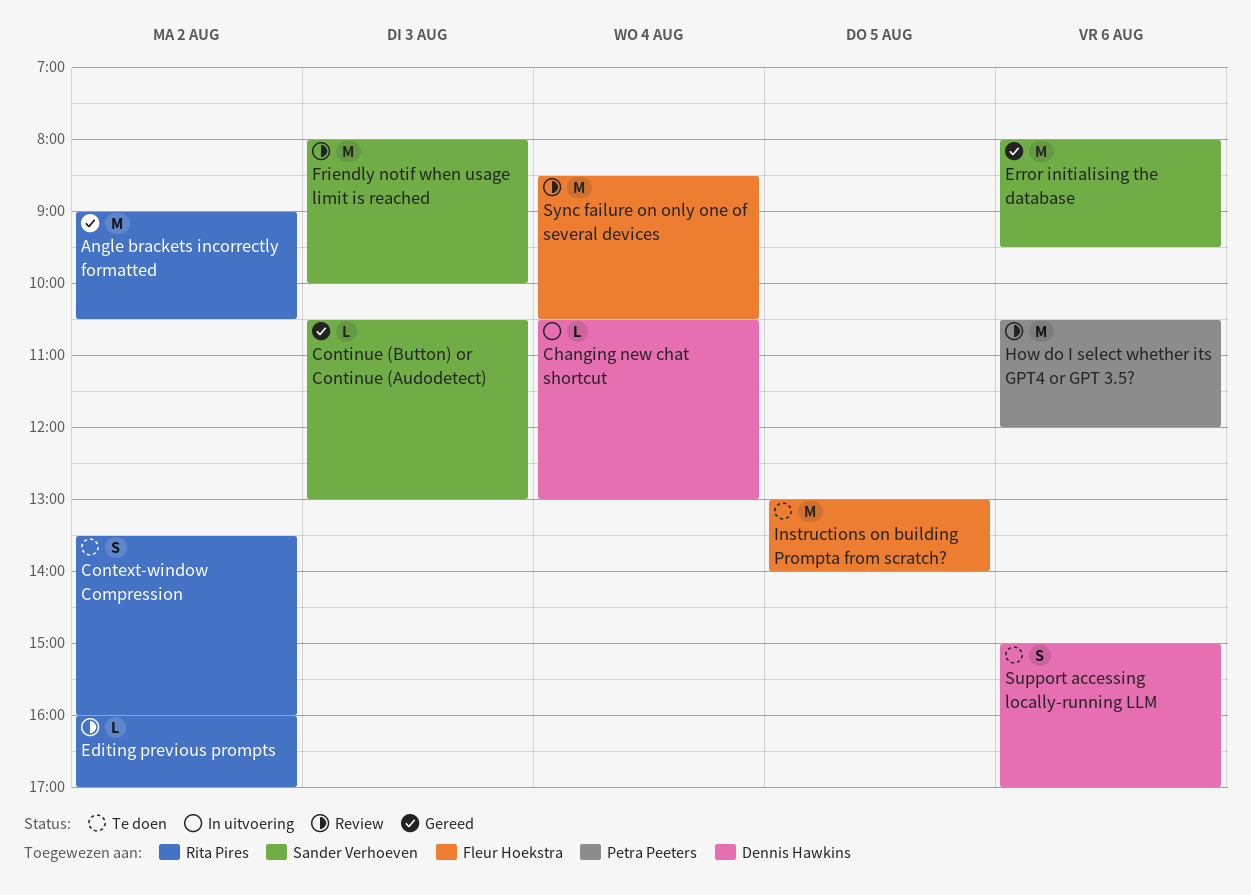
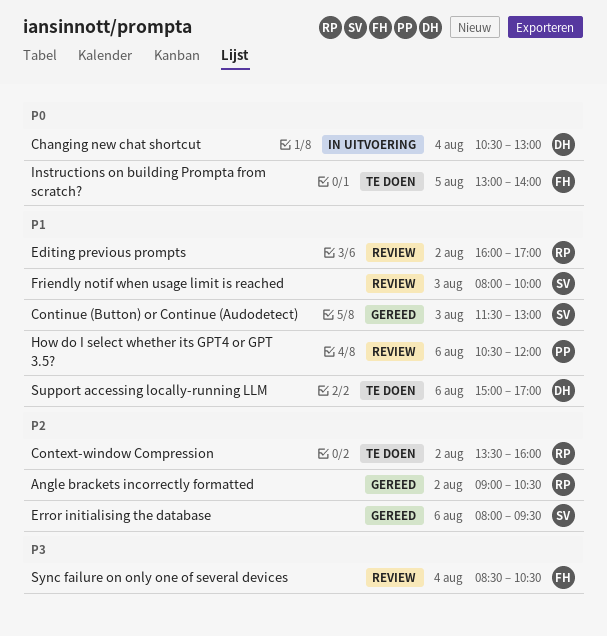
Continue (Button) or Continue (Audodetect), begins: 10:30 -> 11:30

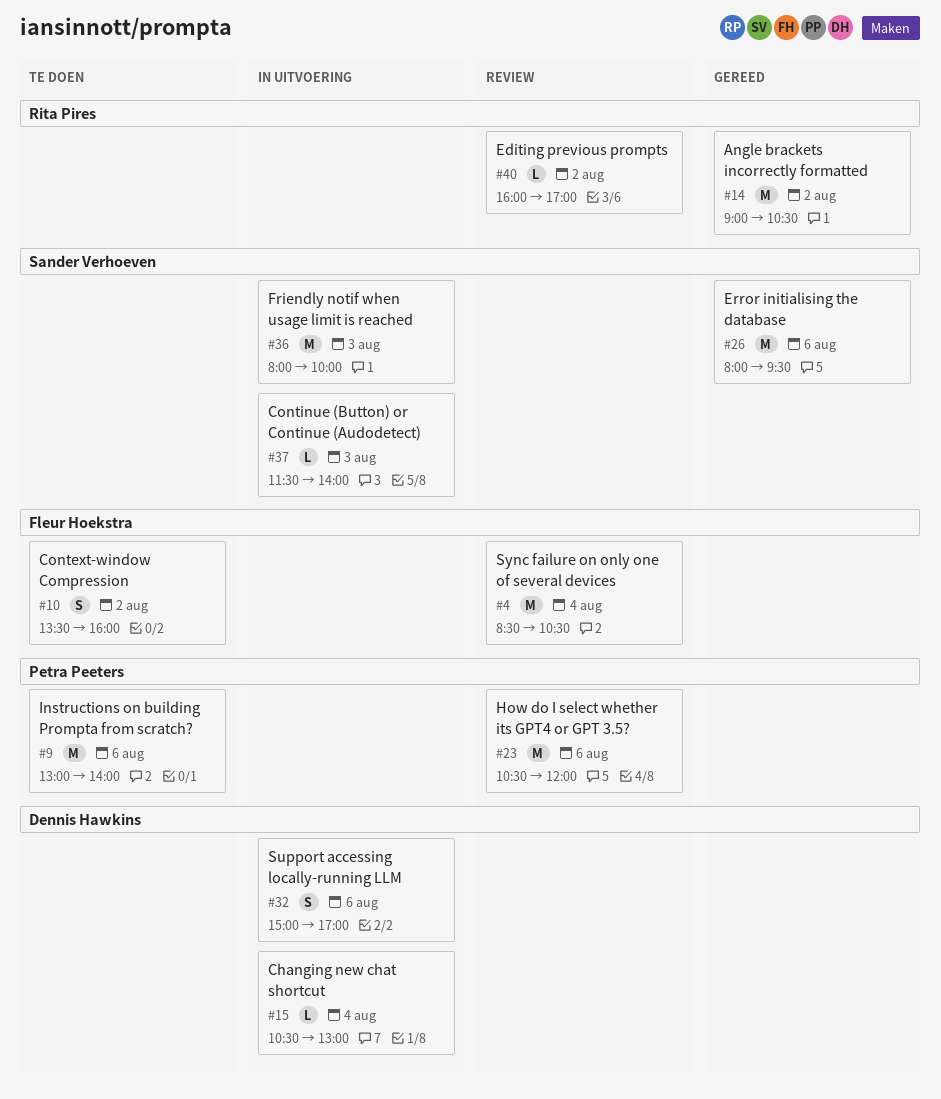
Context-window Compression, owner: Rita Pires -> Fleur Hoekstra
Continue (Button) or Continue (Audodetect), status: Gereed -> In uitvoering
Continue (Button) or Continue (Audodetect), ends: 13:00 -> 14:00
Friendly notif when usage limit is reached, status: Review -> In uitvoering
Instructions on building Prompta from scratch?, owner: Fleur Hoekstra -> Petra Peeters
Instructions on building Prompta from scratch?, day: Aug 5 -> Aug 6
Support accessing locally-running LLM, status: Te doen -> In uitvoering

